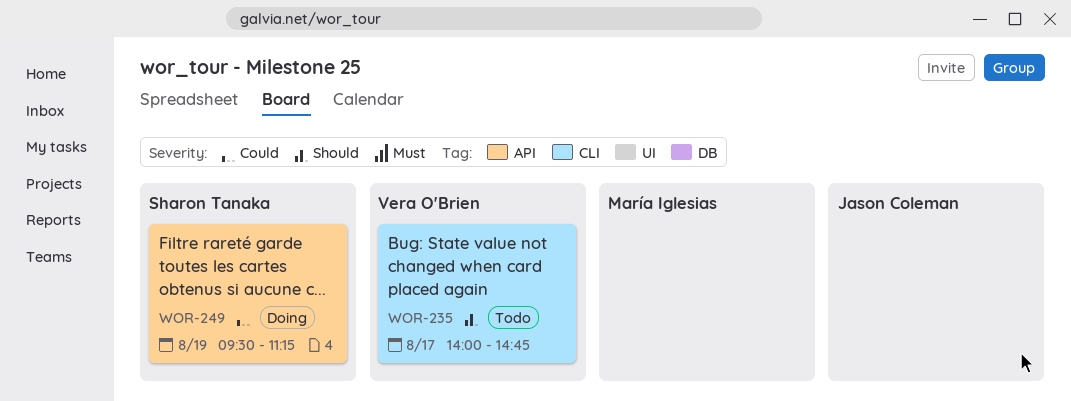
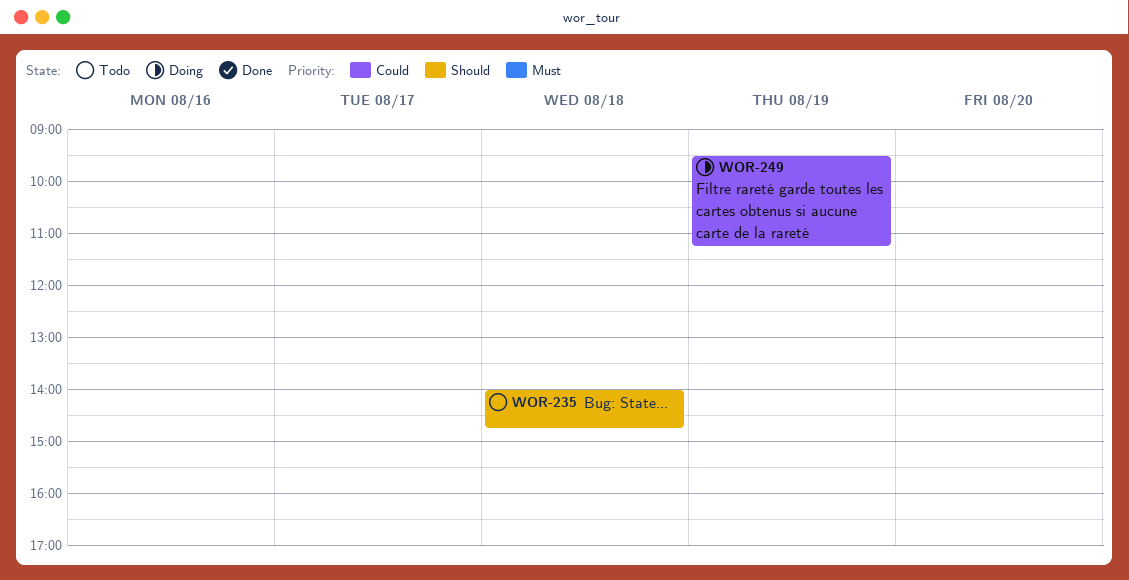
WOR-235, day: Aug 17 -> Aug 18

